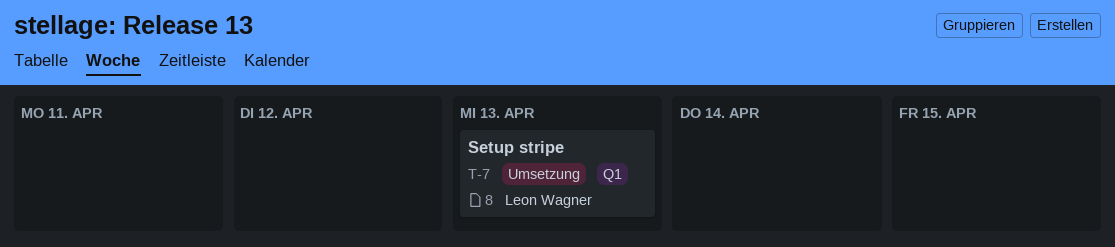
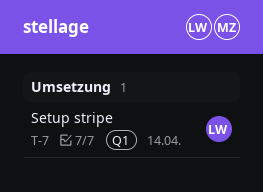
T-7, due: Apr 13 -> Apr 14

